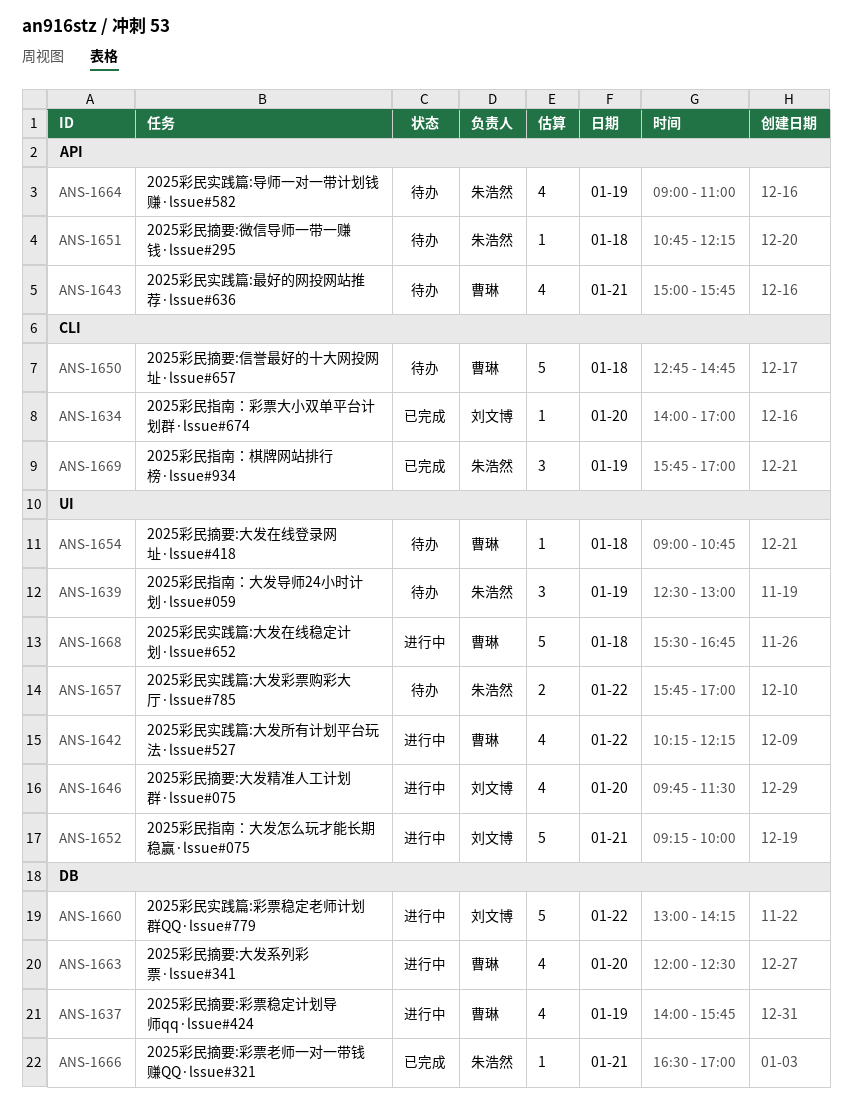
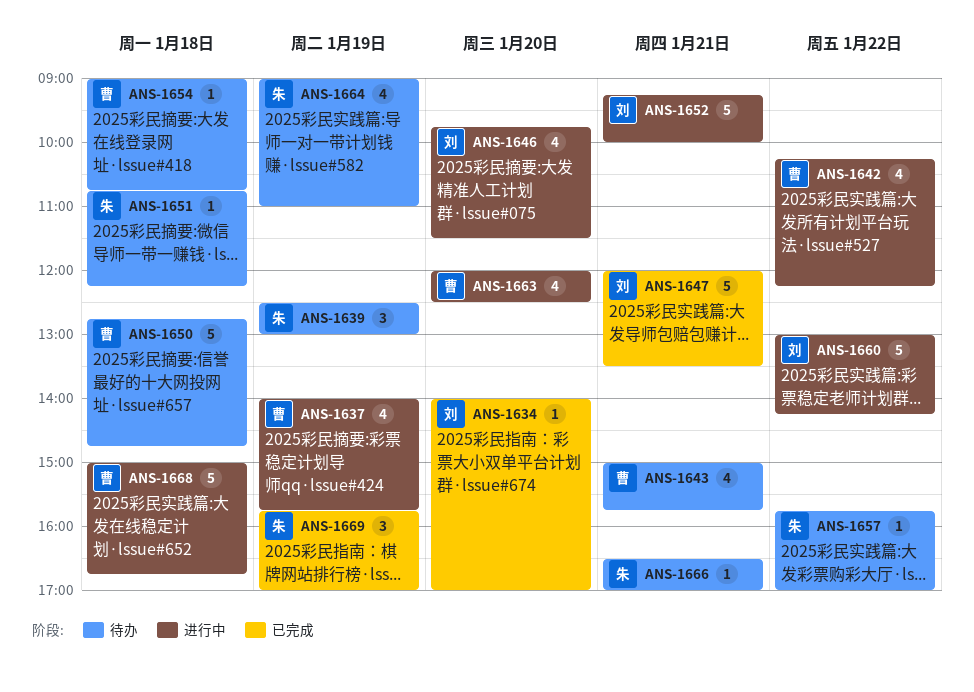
ANS-1647: none -> present
ANS-1657, estimate: 2 -> 1
ANS-1666, status: 已完成 -> 待办
ANS-1668, begins: 15:30 -> 15:00

